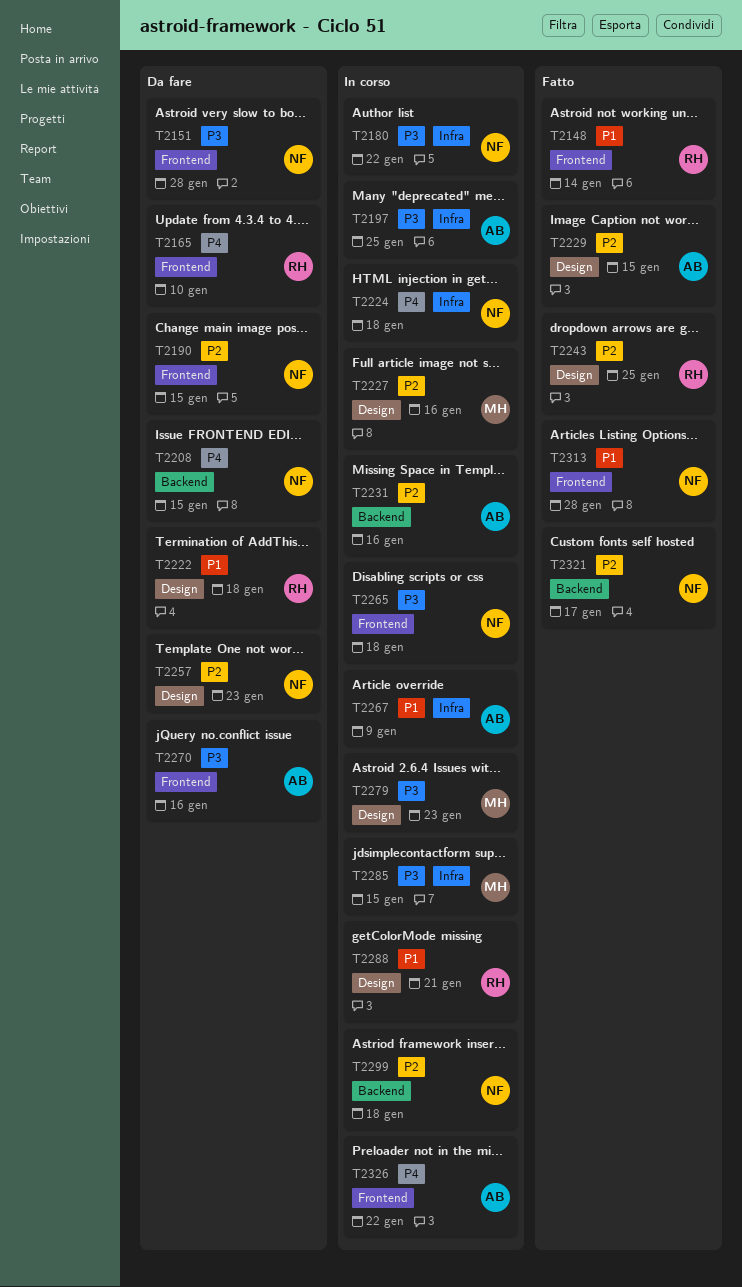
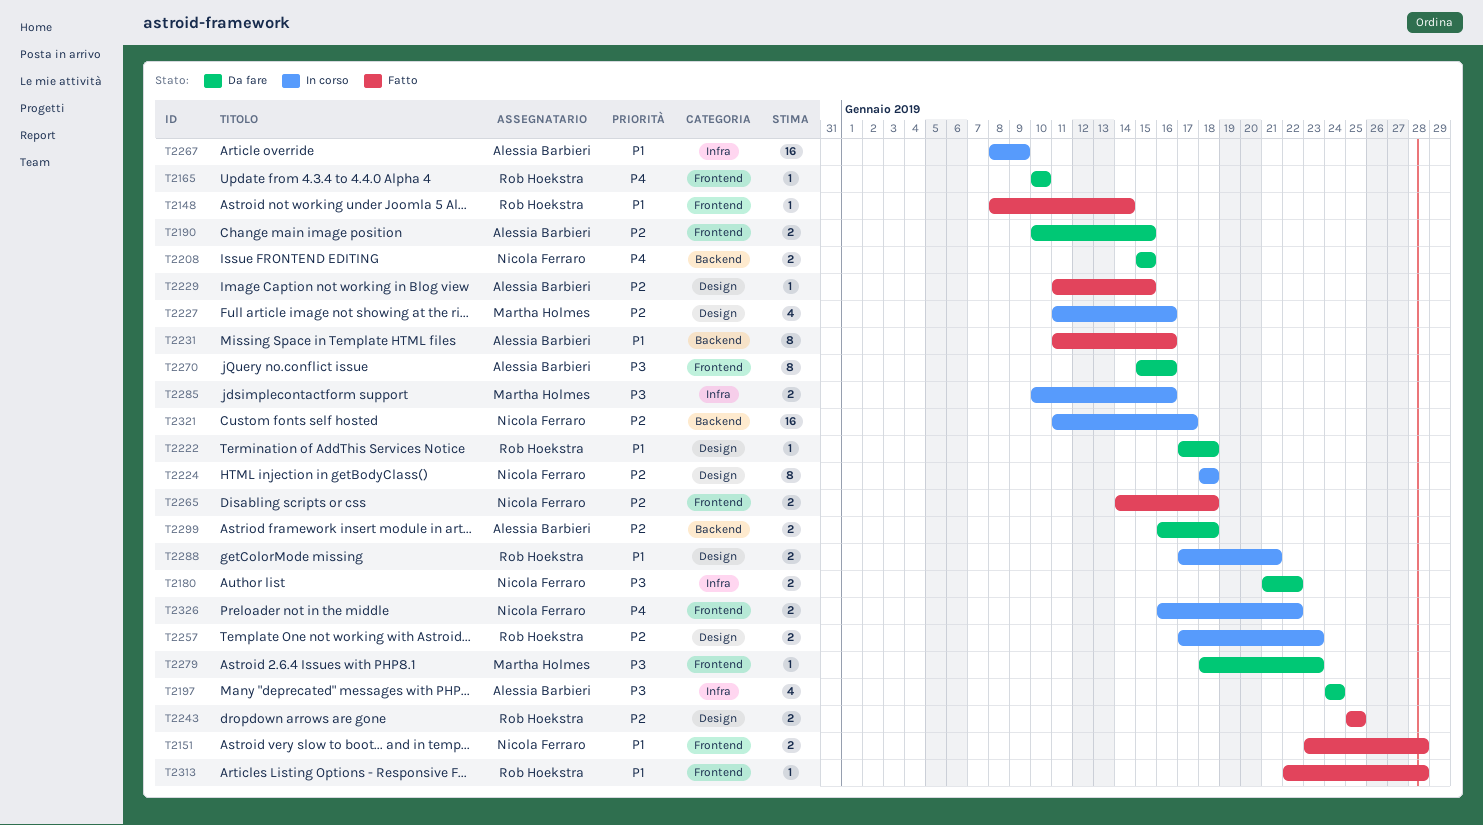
T2151, status: Da fare -> Fatto
T2151, priority: P3 -> P1
T2180, status: In corso -> Da fare
T2190, owner: Nicola Ferraro -> Alessia Barbieri
T2197, status: In corso -> Da fare
T2197, due: Jan 25 -> Jan 24
T2224, priority: P4 -> P2
T2224, label: Infra -> Design
T2231, status: In corso -> Fatto
T2231, priority: P2 -> P1
T2257, status: Da fare -> In corso
T2257, owner: Nicola Ferraro -> Rob Hoekstra
T2265, status: In corso -> Fatto
T2265, priority: P3 -> P2
T2279, status: In corso -> Da fare
T2279, label: Design -> Frontend
T2285, due: Jan 15 -> Jan 16
T2299, status: In corso -> Da fare
T2299, owner: Nicola Ferraro -> Alessia Barbieri
T2313, owner: Nicola Ferraro -> Rob Hoekstra
T2321, status: Fatto -> In corso
T2326, owner: Alessia Barbieri -> Nicola Ferraro

